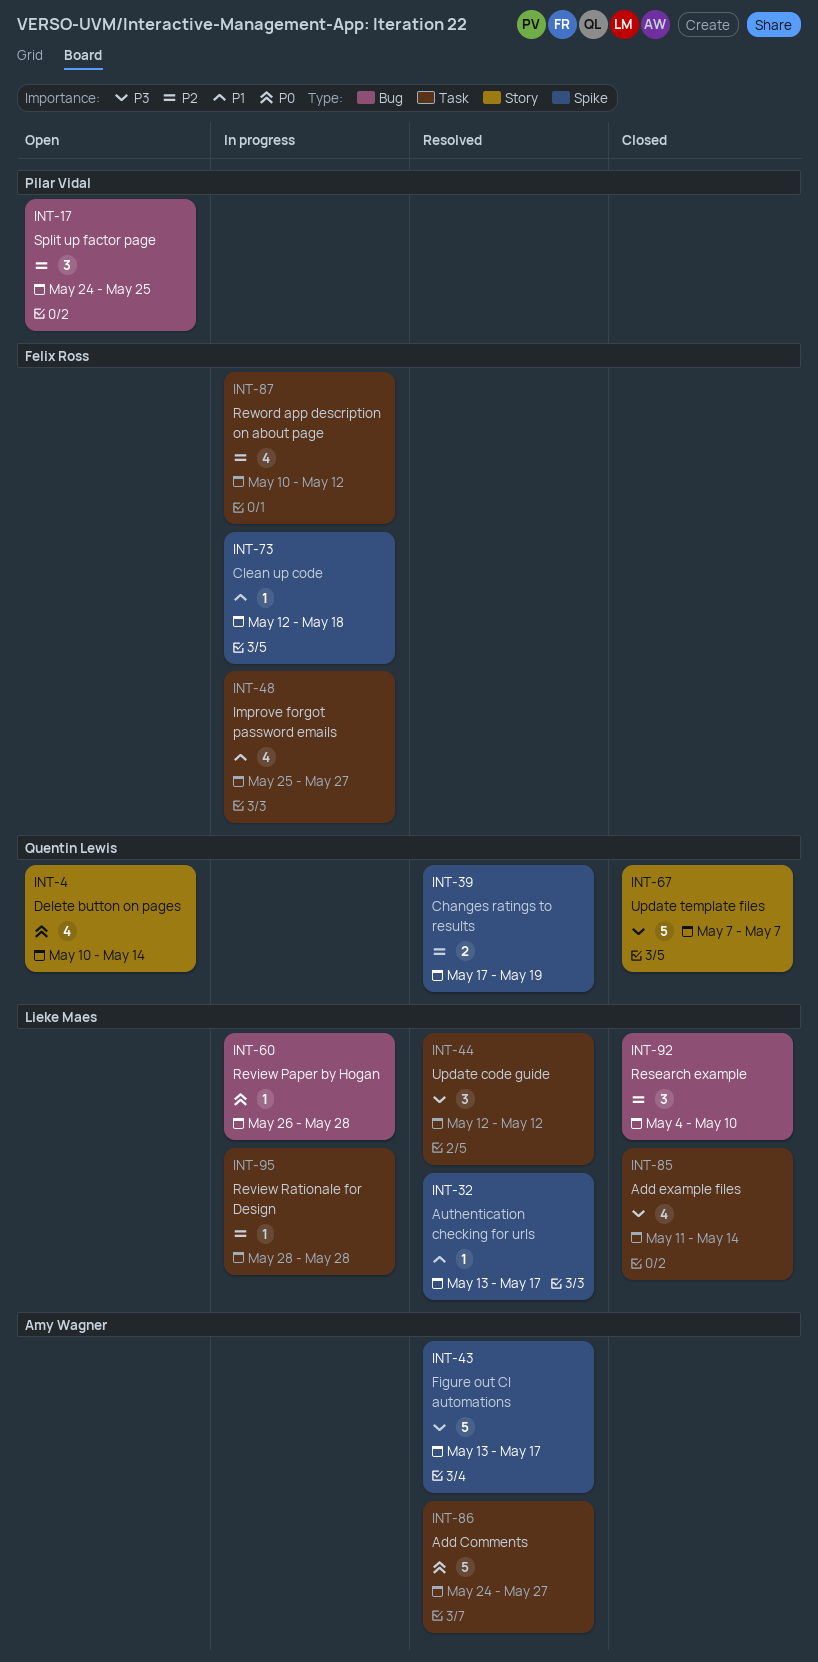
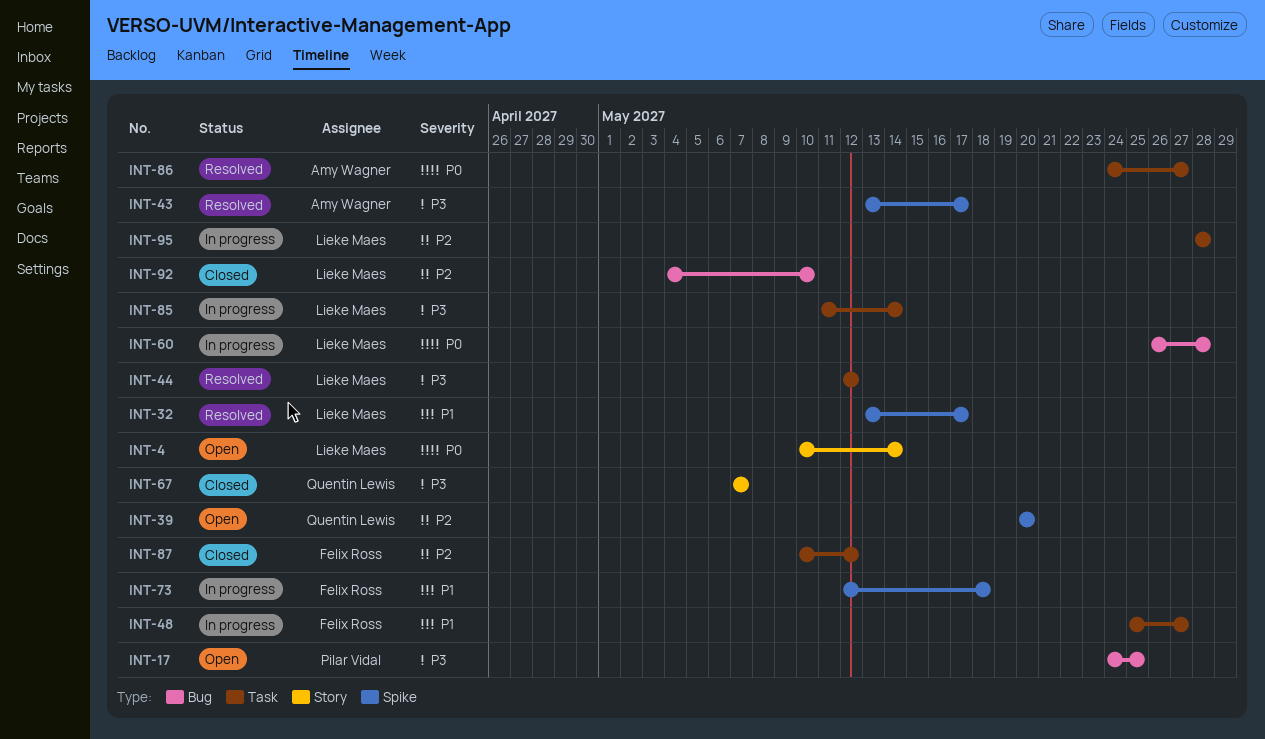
INT-4, owner: Quentin Lewis -> Lieke Maes
INT-17, priority: P2 -> P3
INT-39, status: Resolved -> Open
INT-39, start: May 17 -> May 20
INT-39, due: May 19 -> May 20
INT-85, status: Closed -> In progress
INT-87, status: In progress -> Closed

